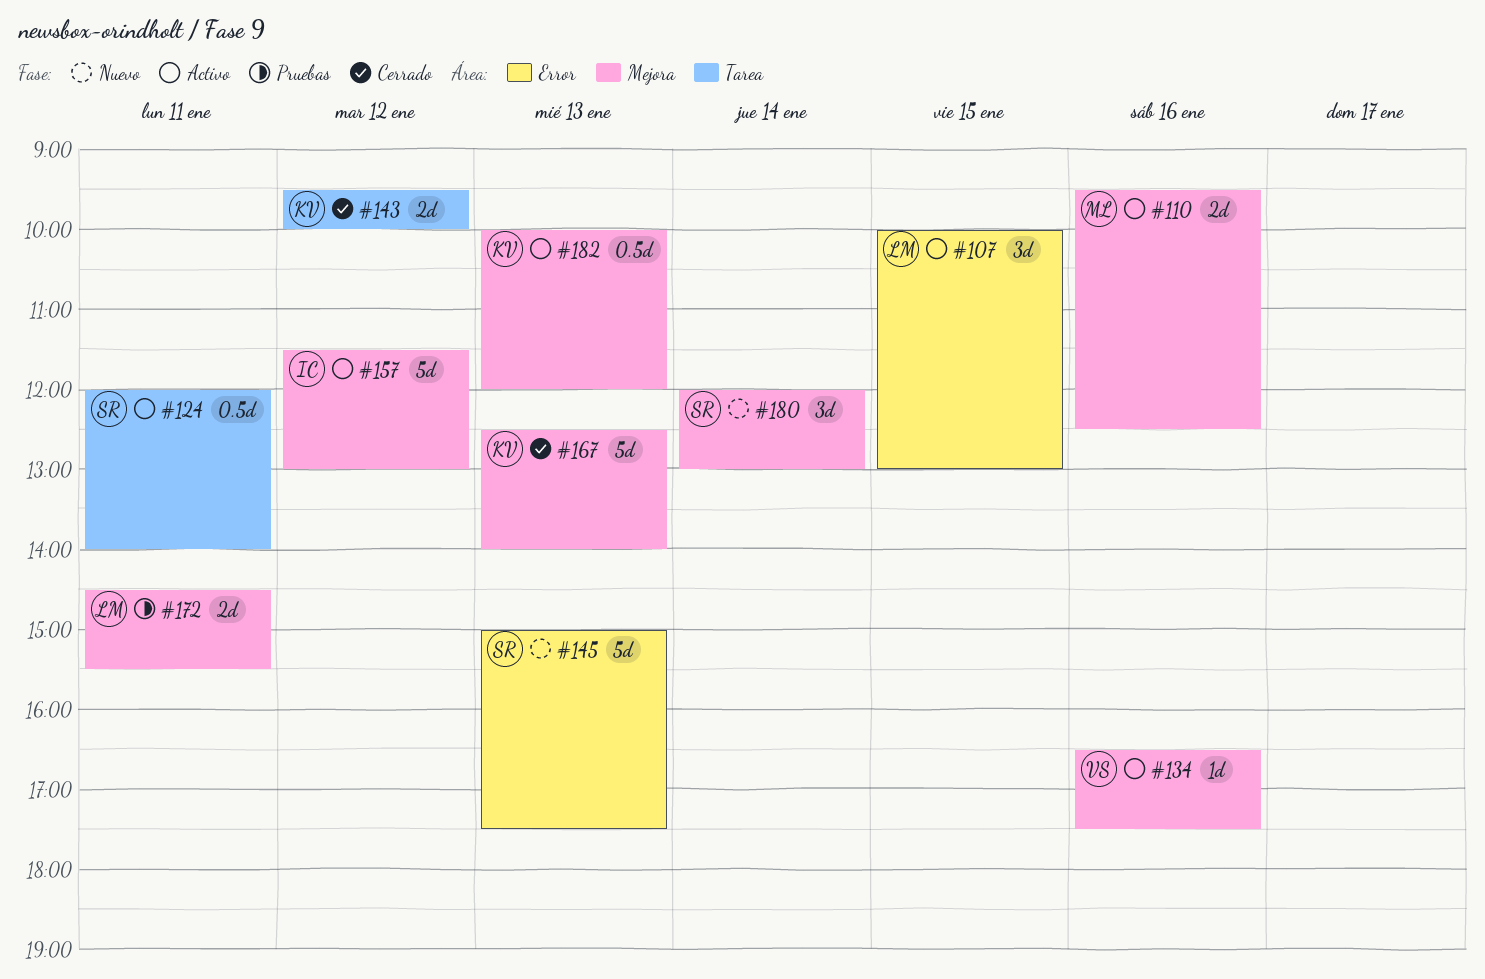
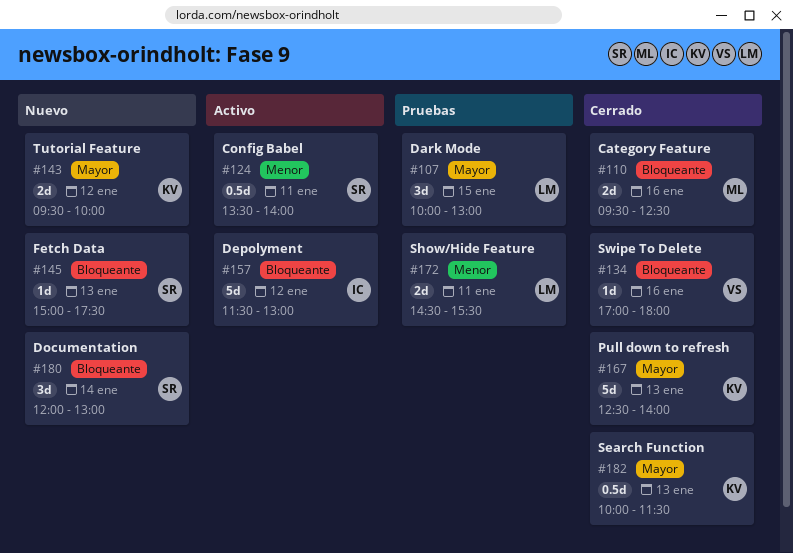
#107, status: Activo -> Pruebas
#110, status: Activo -> Cerrado
#124, begins: 12:00 -> 13:30
#134, status: Activo -> Cerrado
#134, begins: 16:30 -> 17:00
#134, ends: 17:30 -> 18:00
#143, status: Cerrado -> Nuevo
#145, estimate: 5d -> 1d
#182, status: Activo -> Cerrado
#182, ends: 12:00 -> 11:30

